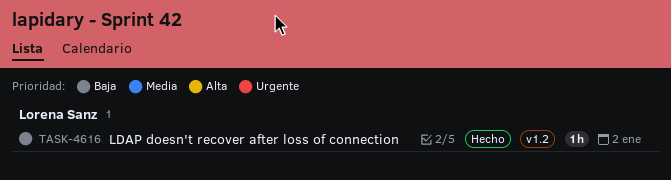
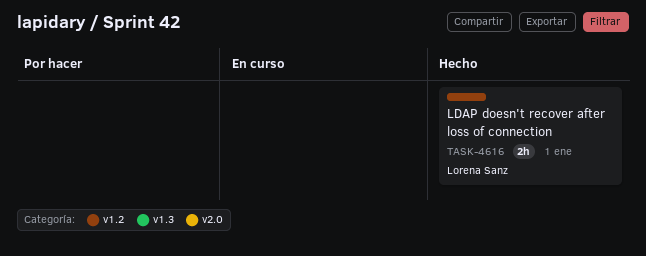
TASK-4616, estimate: 1h -> 2h
TASK-4616, due: Jan 2 -> Jan 1

